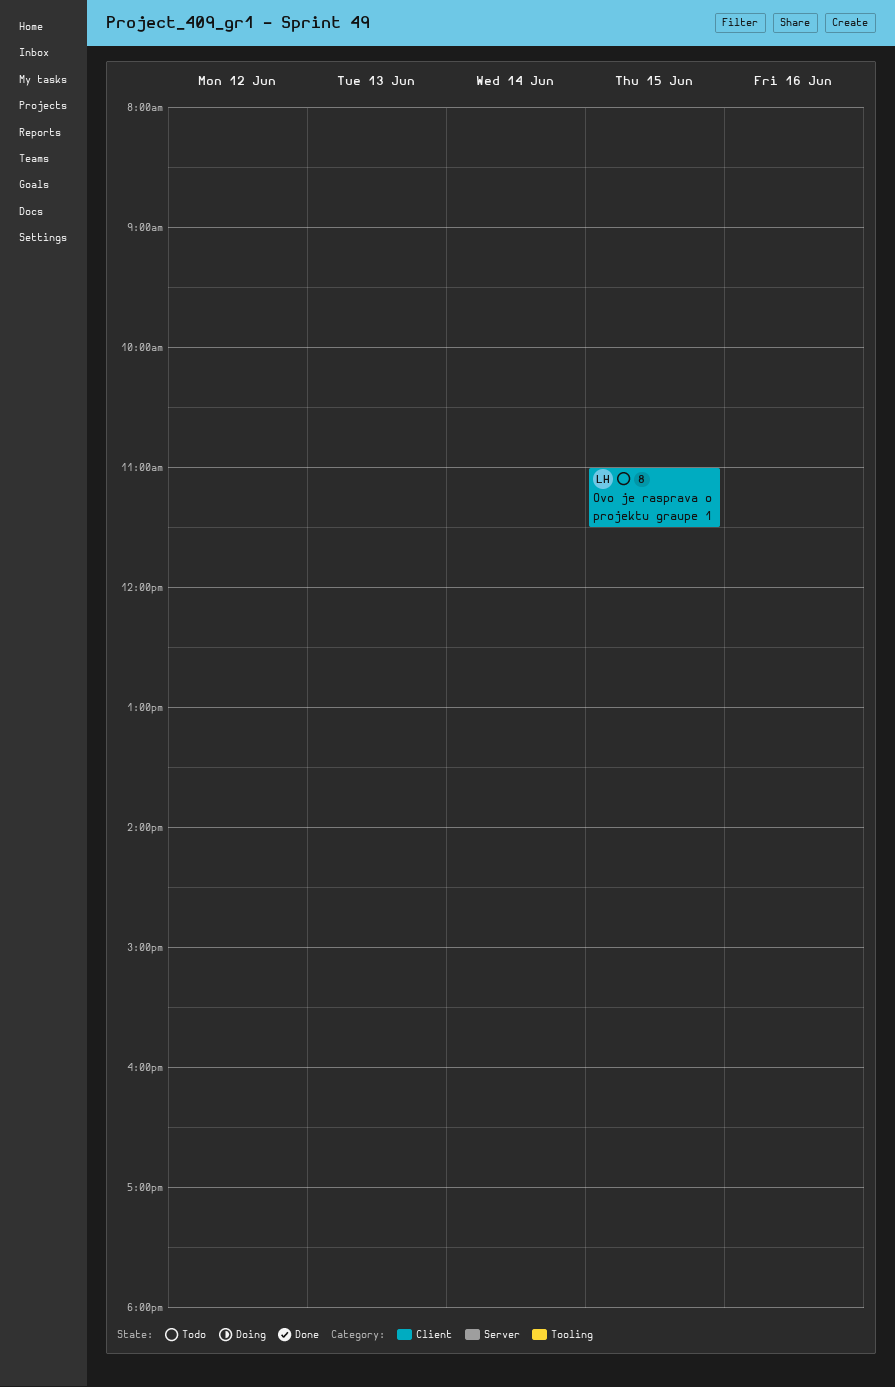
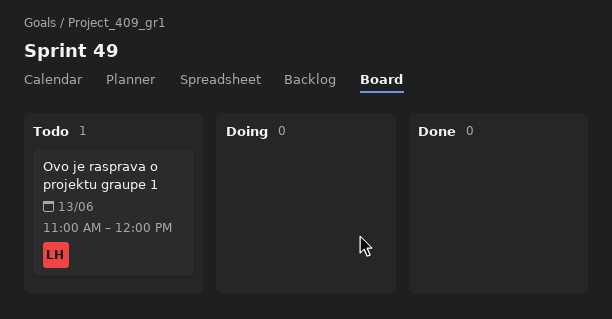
Ovo je rasprava o projektu graupe 1, day: Jun 15 -> Jun 13
Ovo je rasprava o projektu graupe 1, ends: 11:30 -> 12:00

